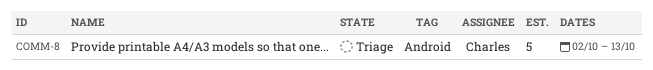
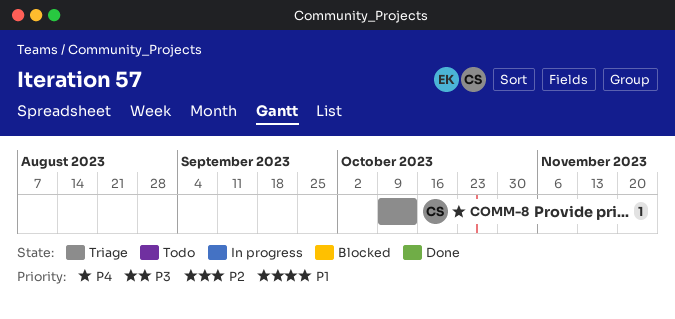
COMM-8, estimate: 5 -> 1
COMM-8, start: Oct 2 -> Oct 9

